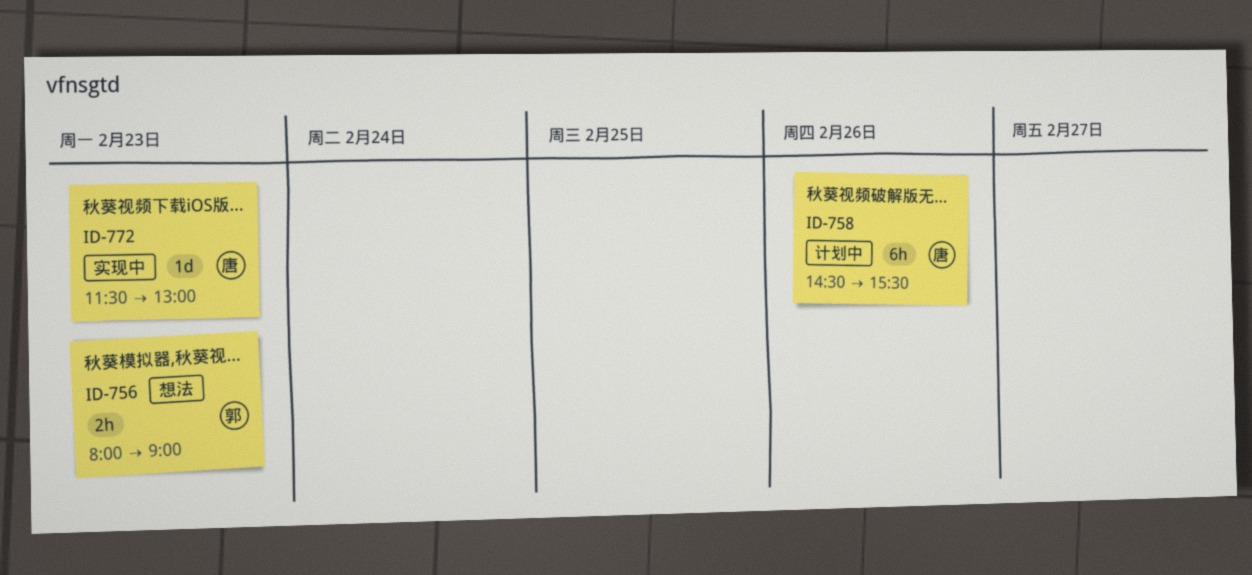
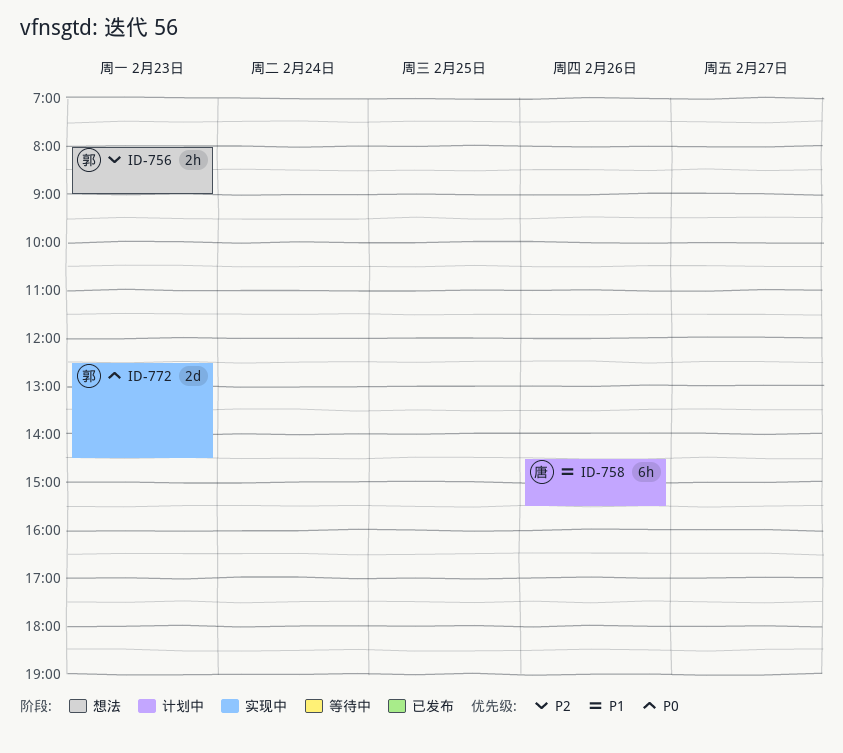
ID-772, owner: 唐 -> 郭
ID-772, estimate: 1d -> 2d
ID-772, begins: 11:30 -> 12:30
ID-772, ends: 13:00 -> 14:30

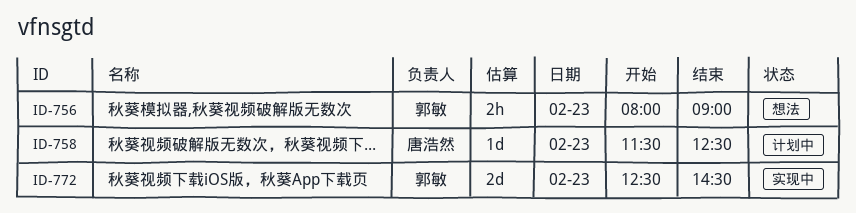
ID-758, estimate: 6h -> 1d
ID-758, day: Feb 26 -> Feb 23
ID-758, begins: 14:30 -> 11:30
ID-758, ends: 15:30 -> 12:30

